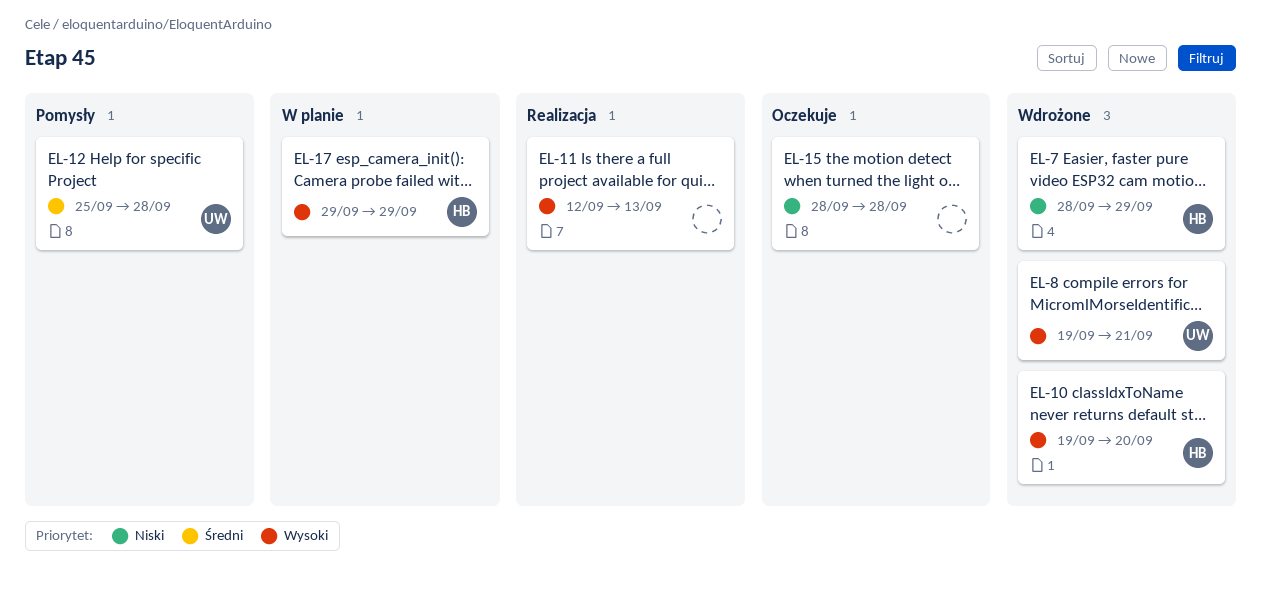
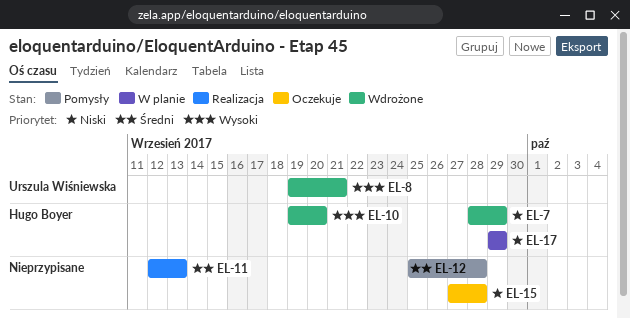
EL-11, priority: Wysoki -> Średni
EL-12, owner: Urszula Wiśniewska -> none
EL-15, start: Sep 28 -> Sep 27
EL-17, priority: Wysoki -> Niski

